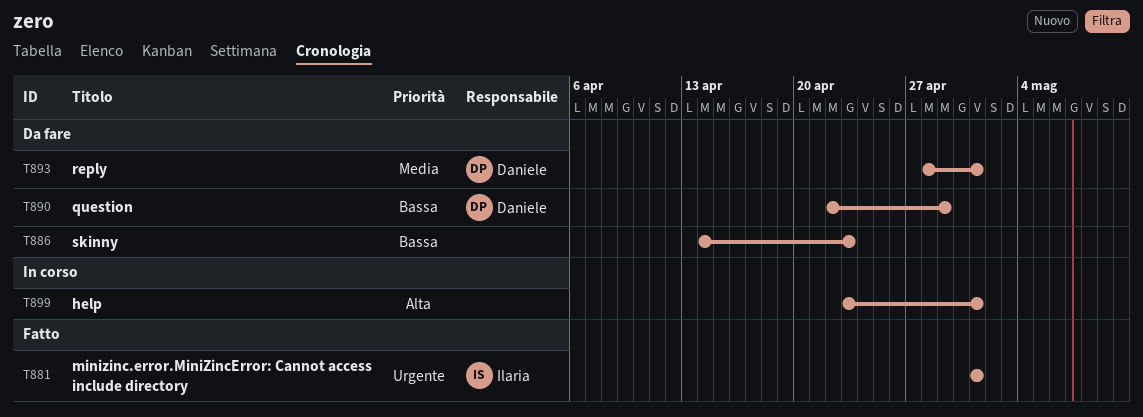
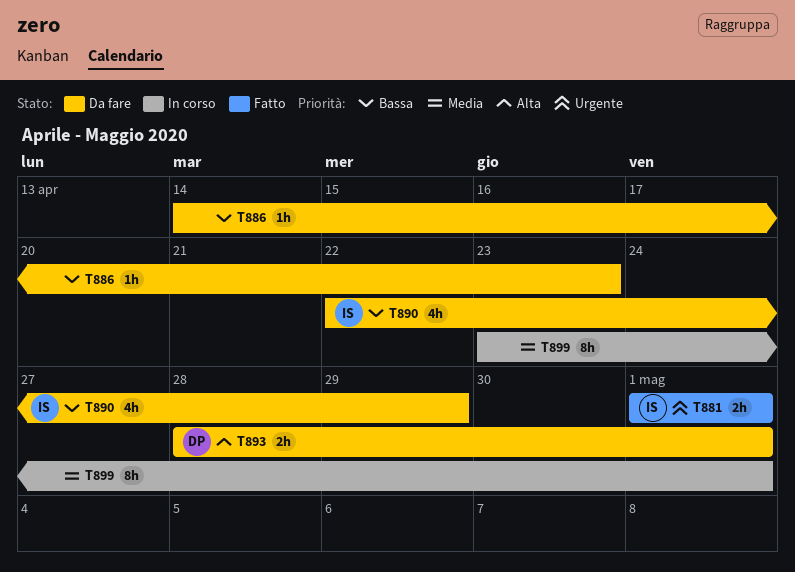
T890, owner: Daniele -> Ilaria
T893, priority: Media -> Alta
T899, priority: Alta -> Media

